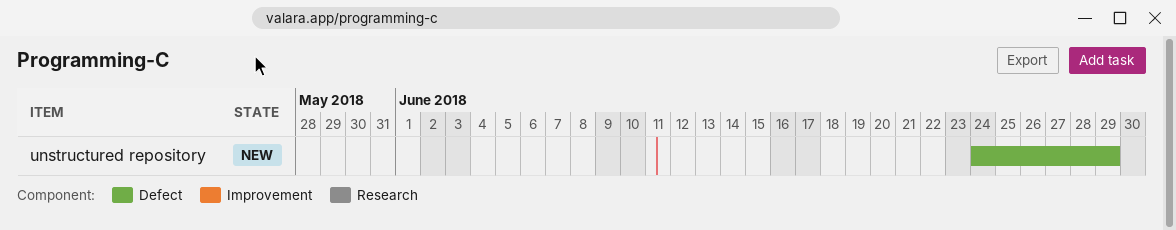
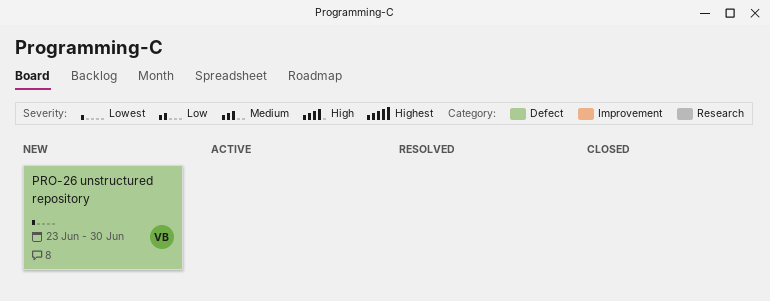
unstructured repository, start: Jun 24 -> Jun 23
unstructured repository, due: Jun 29 -> Jun 30

